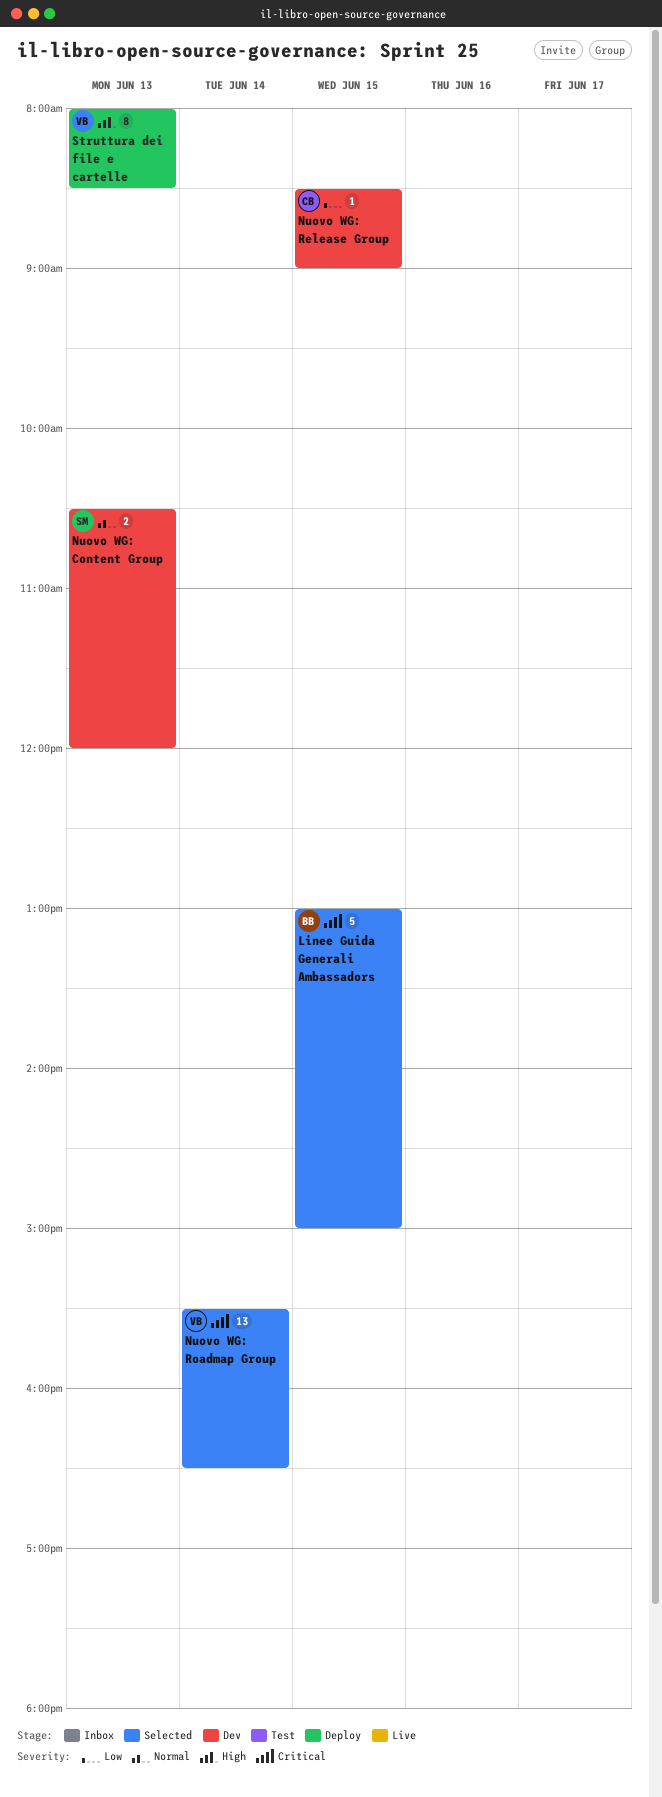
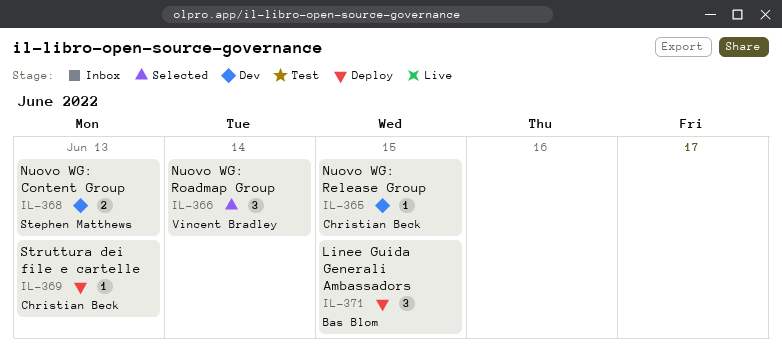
Linee Guida Generali Ambassadors, status: Selected -> Deploy
Linee Guida Generali Ambassadors, estimate: 5 -> 3
Nuovo WG: Roadmap Group, estimate: 13 -> 3
Struttura dei file e cartelle, owner: Vincent Bradley -> Christian Beck
Struttura dei file e cartelle, estimate: 8 -> 1

